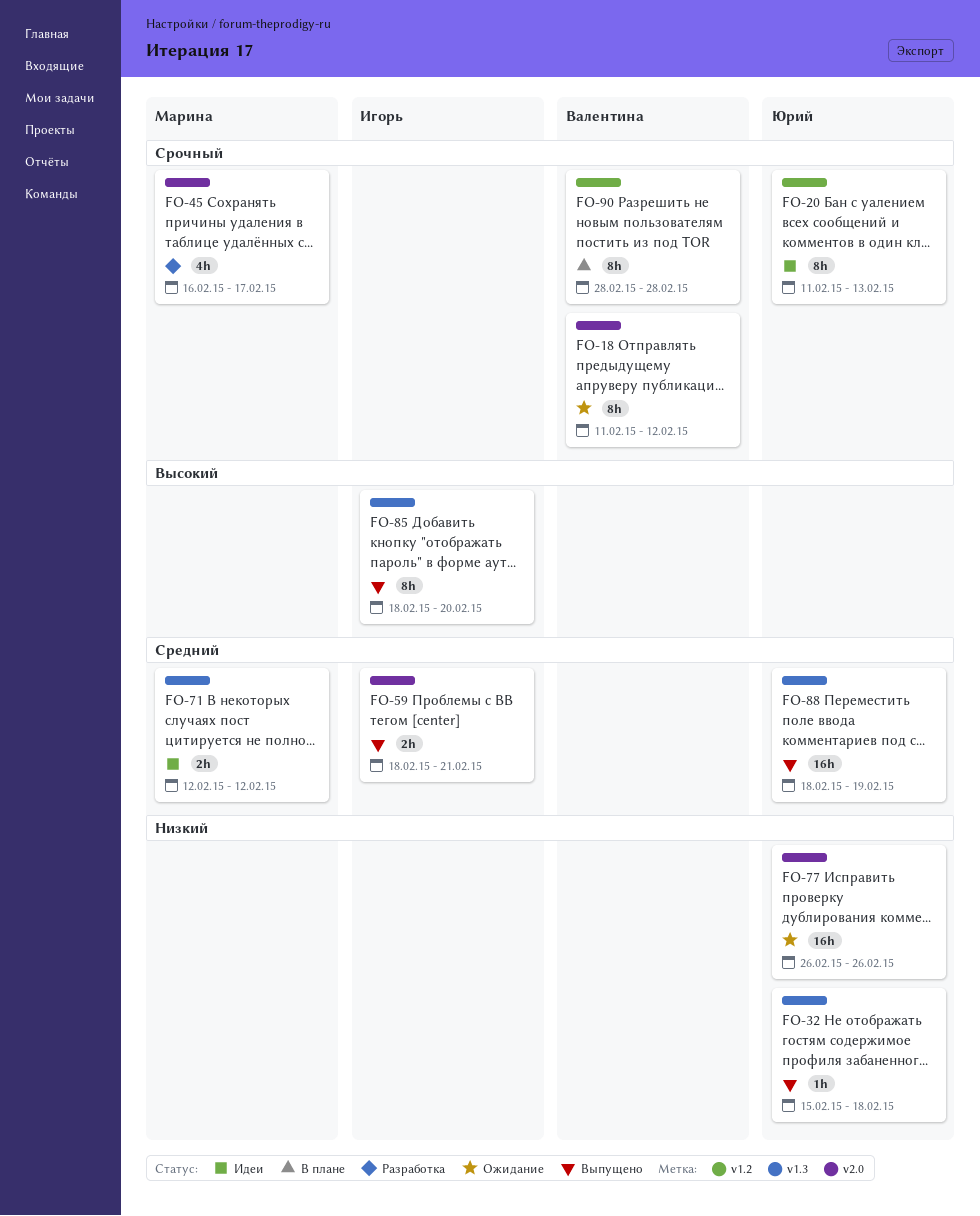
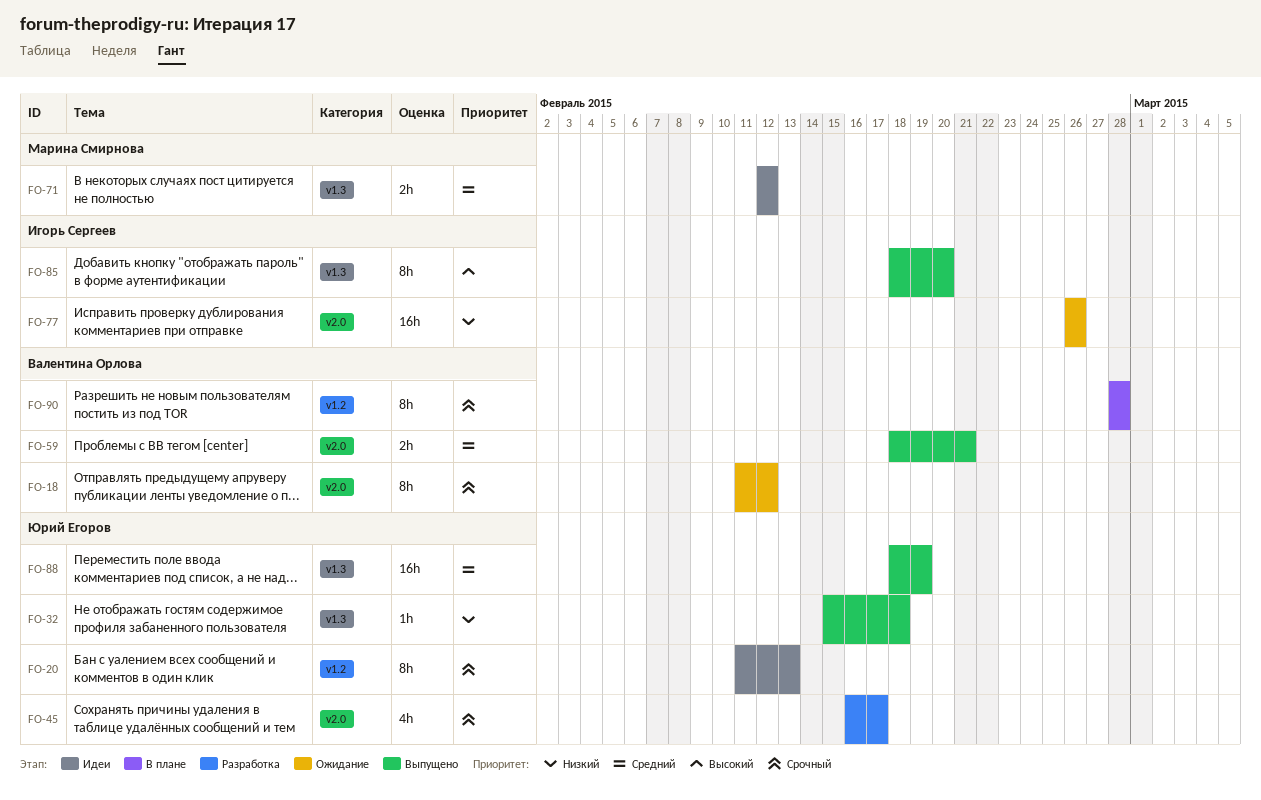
FO-45, owner: Марина Смирнова -> Юрий Егоров
FO-59, owner: Игорь Сергеев -> Валентина Орлова
FO-77, owner: Юрий Егоров -> Игорь Сергеев

